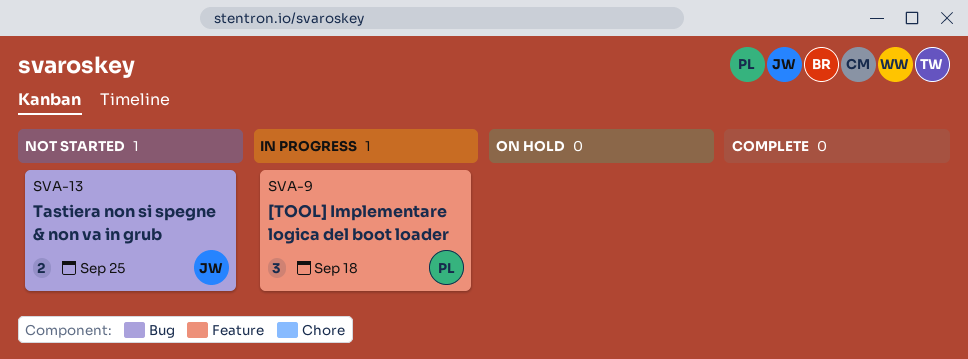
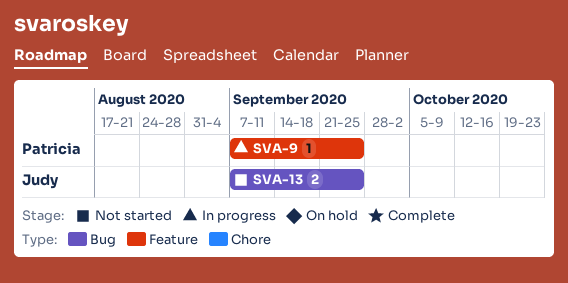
SVA-9, estimate: 3 -> 1
SVA-9, due: Sep 18 -> Sep 25

